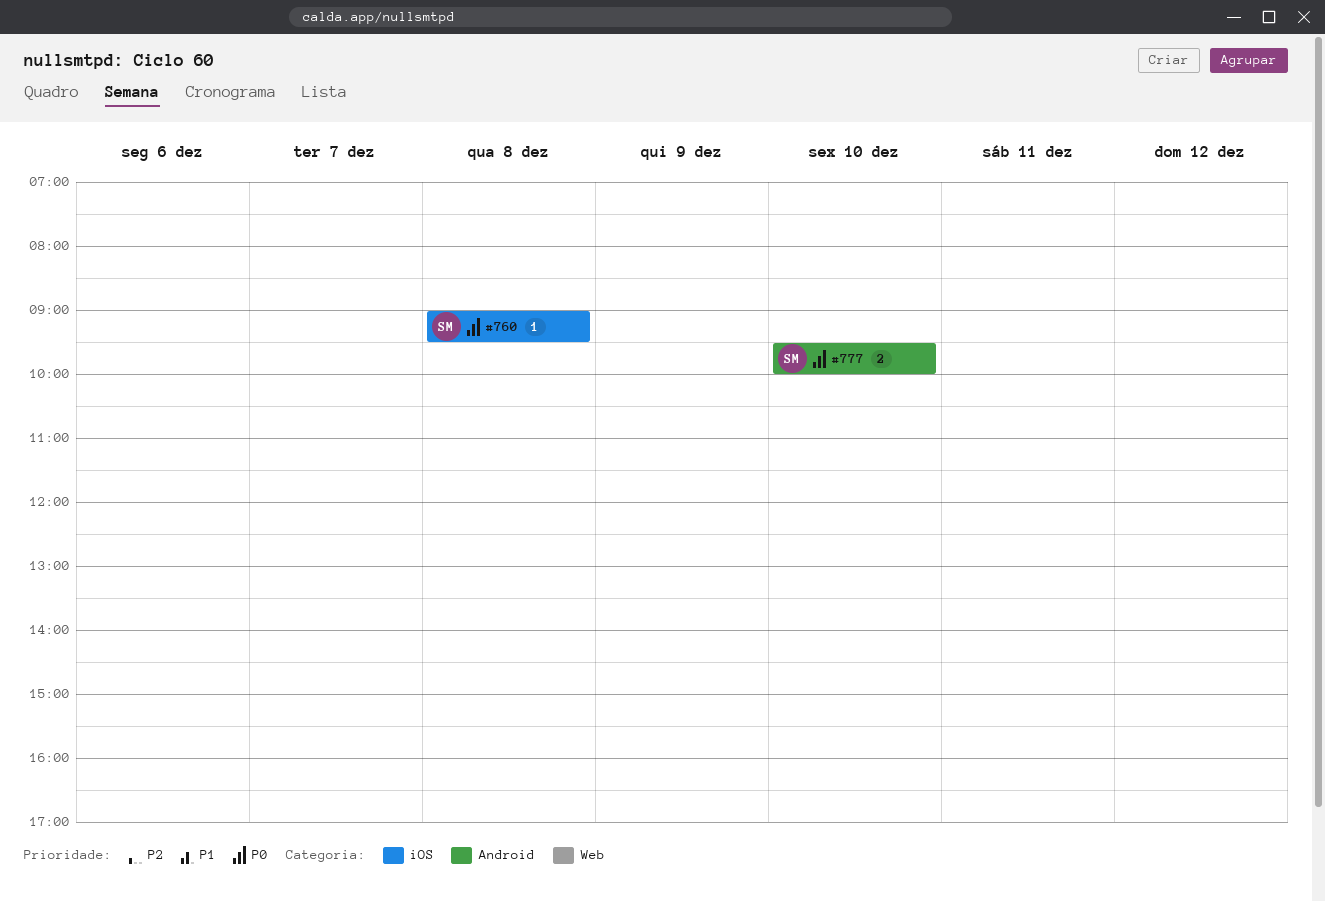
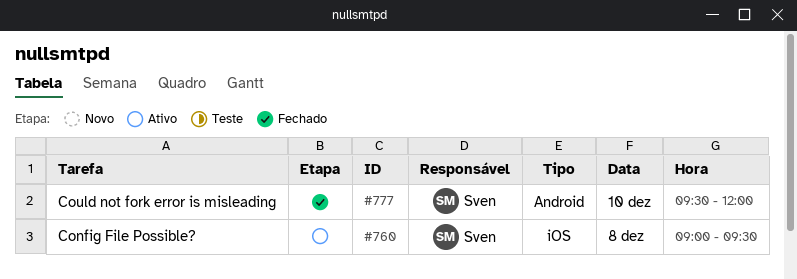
#777, ends: 10:00 -> 12:00

